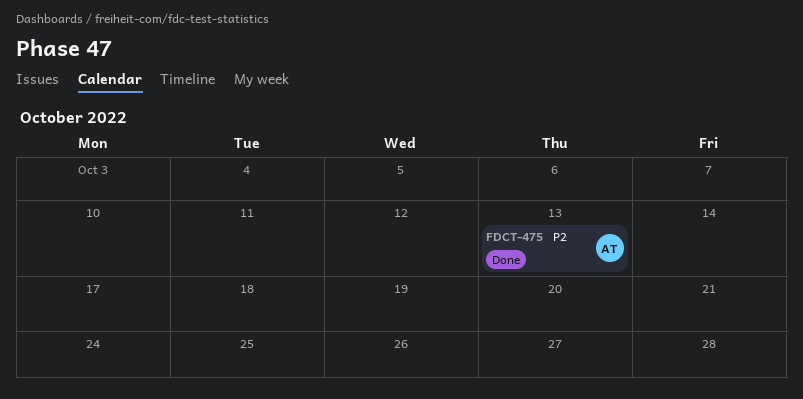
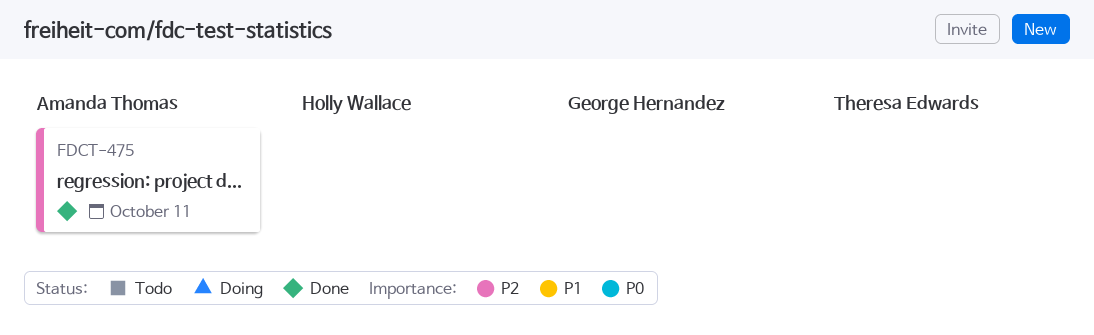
FDCT-475, due: Oct 13 -> Oct 11

